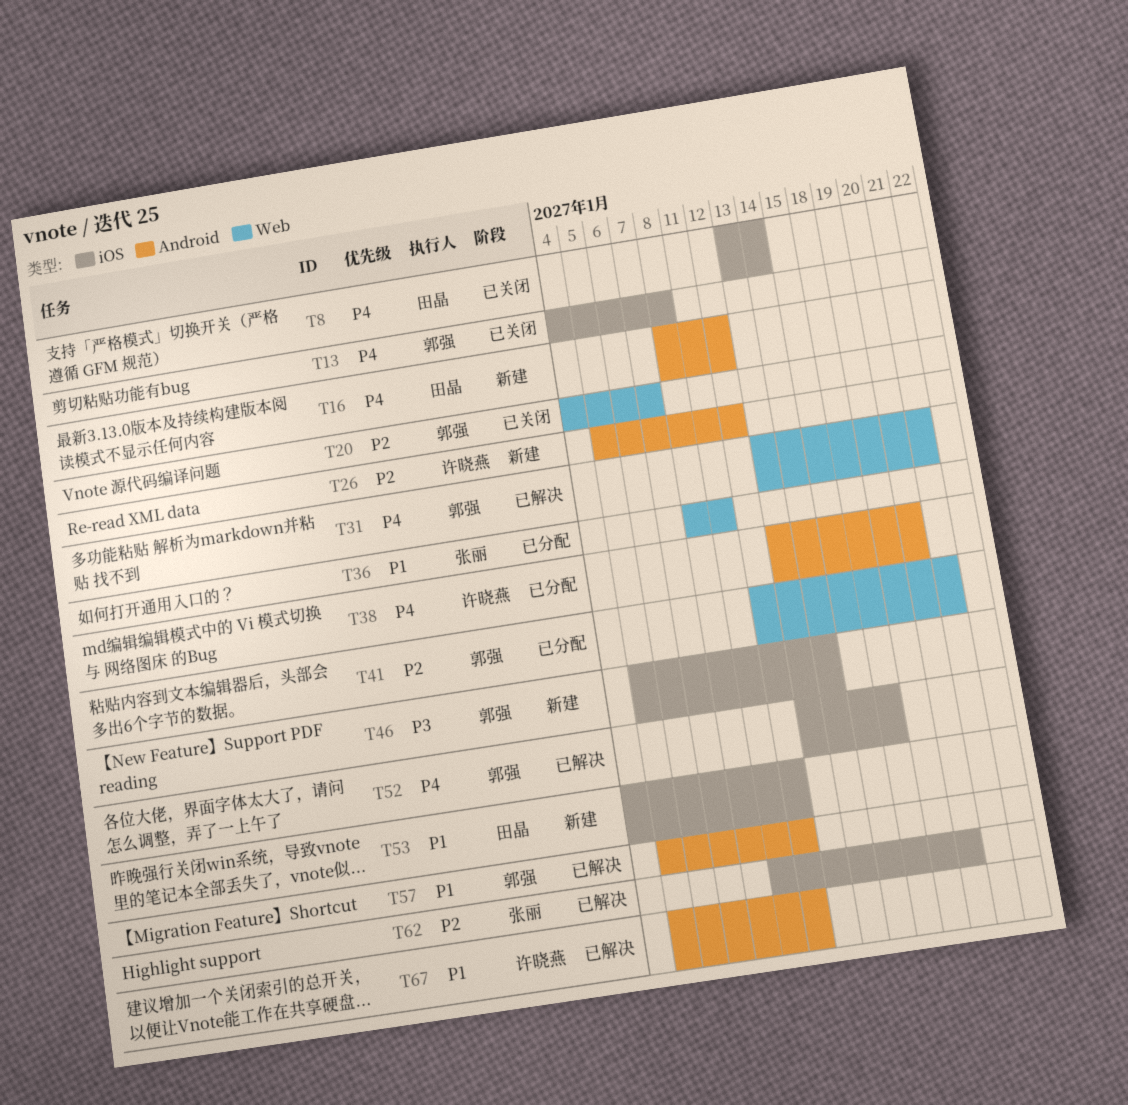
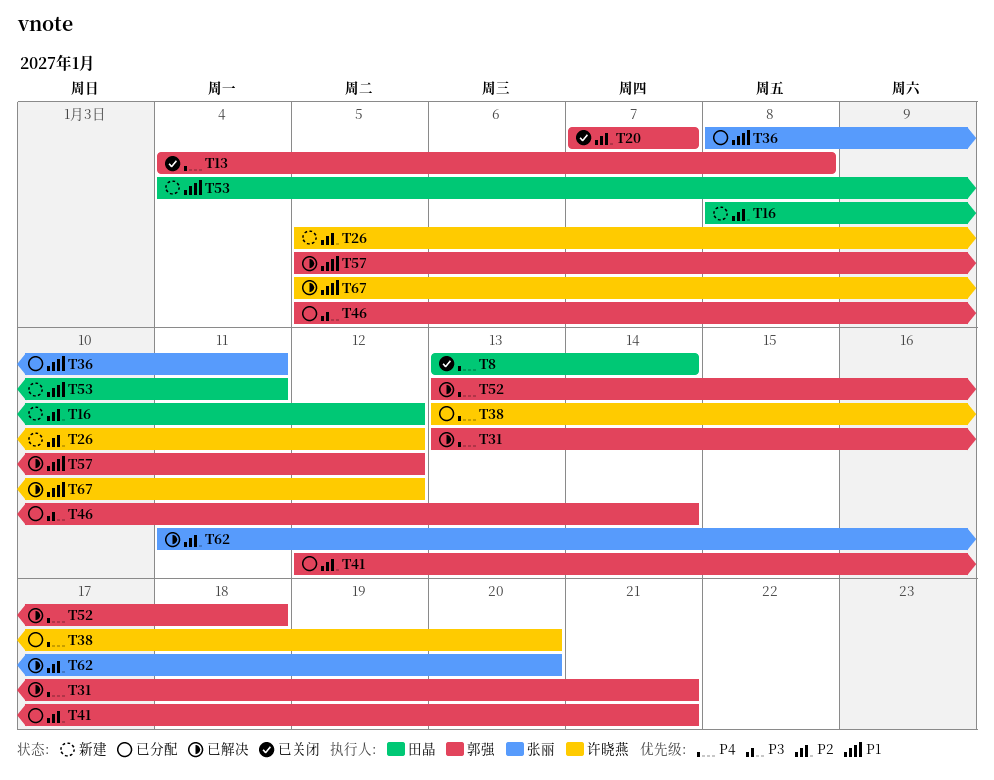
T16, priority: P4 -> P2
T20, start: Jan 4 -> Jan 7
T46, status: 新建 -> 已分配
T53, due: Jan 12 -> Jan 11

